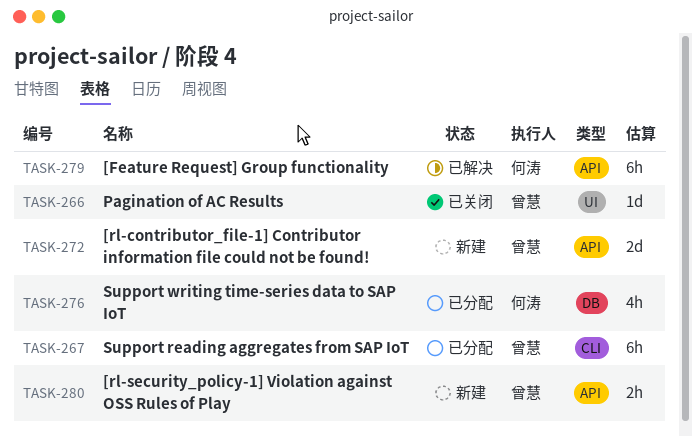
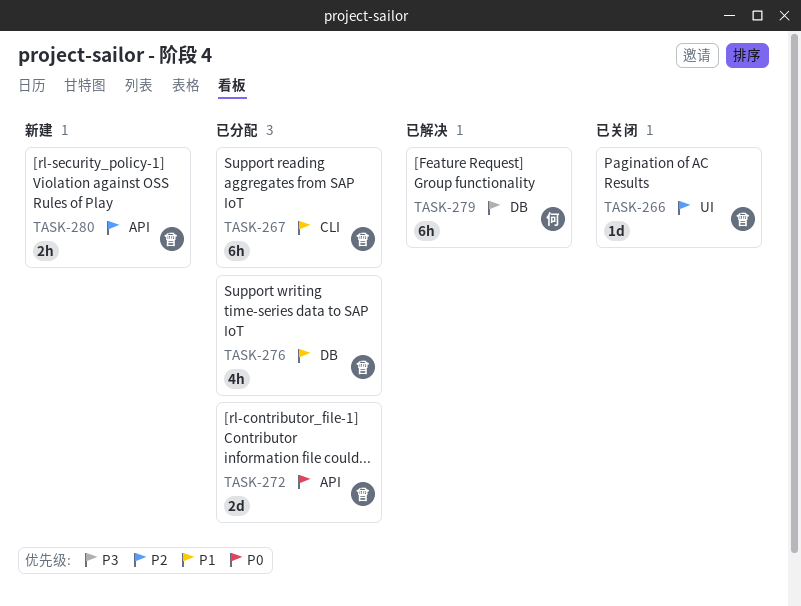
TASK-272, status: 新建 -> 已分配
TASK-276, owner: 何涛 -> 曾慧
TASK-279, label: API -> DB

